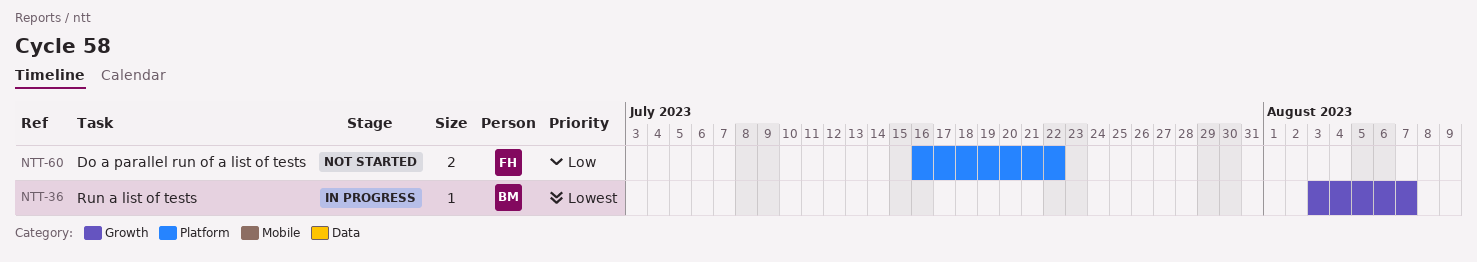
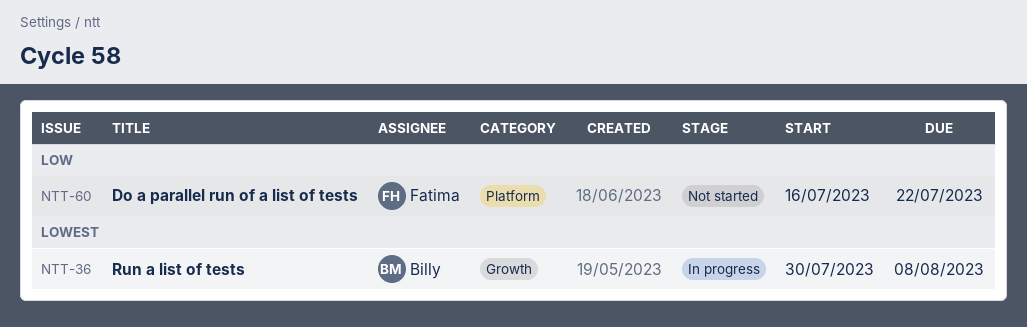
NTT-36, start: Aug 3 -> Jul 30
NTT-36, due: Aug 7 -> Aug 8

